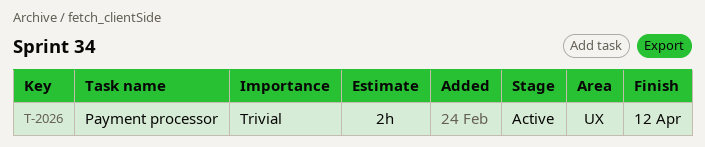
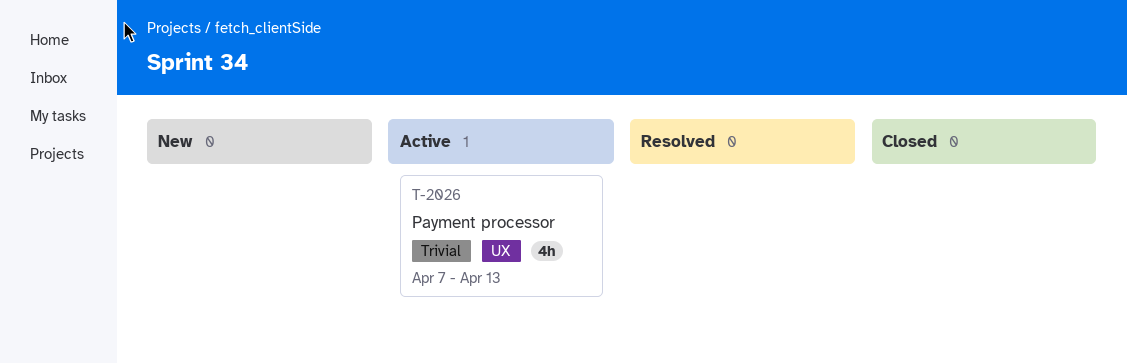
T-2026, estimate: 2h -> 4h
T-2026, due: Apr 12 -> Apr 13

